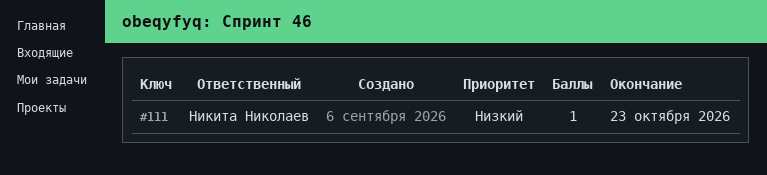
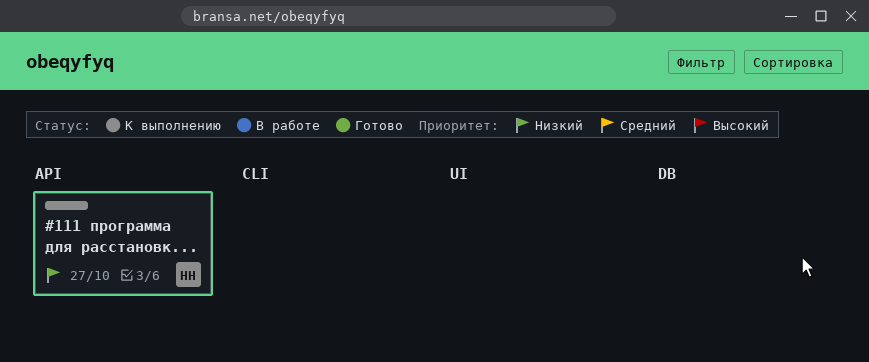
#111, due: Oct 23 -> Oct 27

